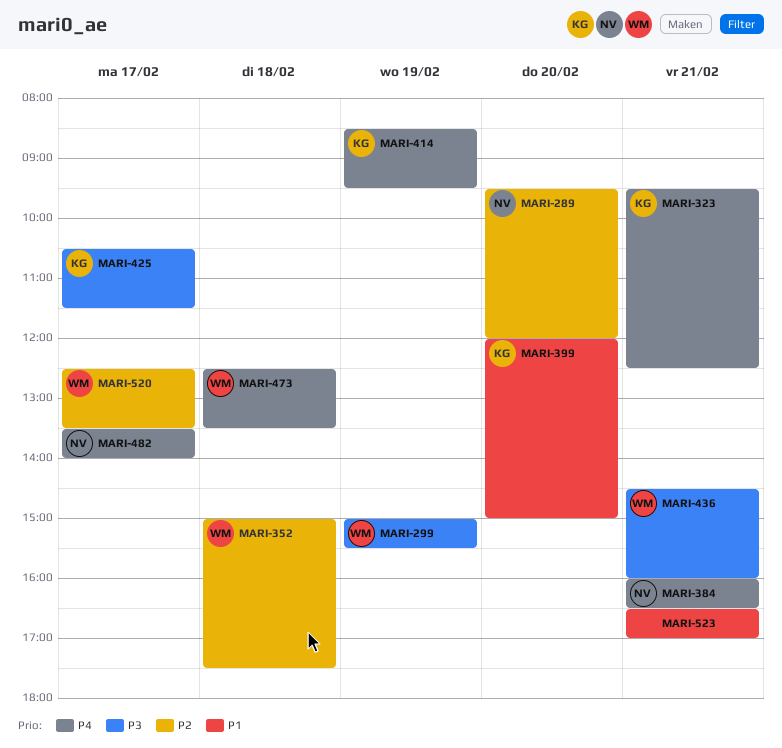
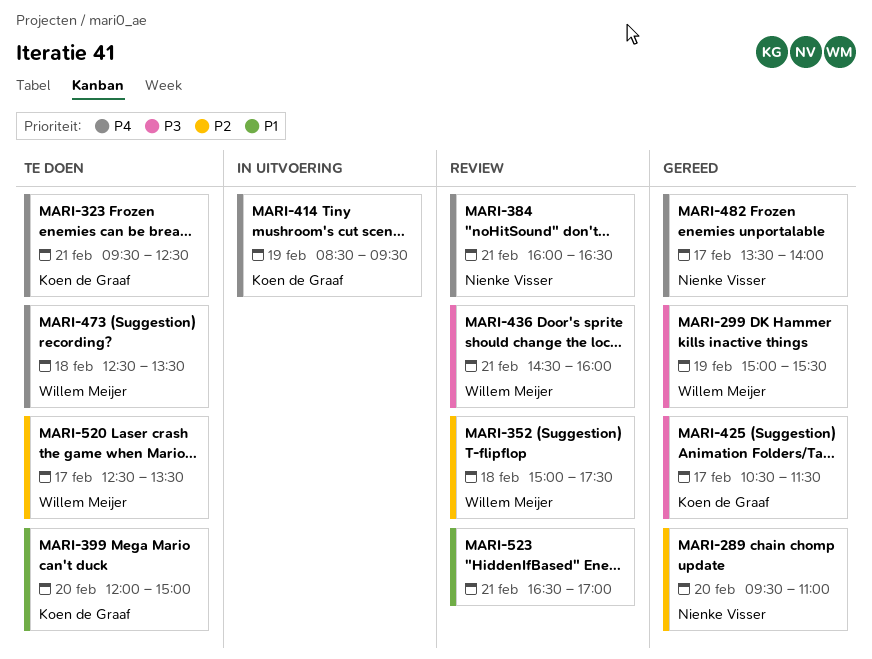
MARI-289, ends: 12:00 -> 11:00

